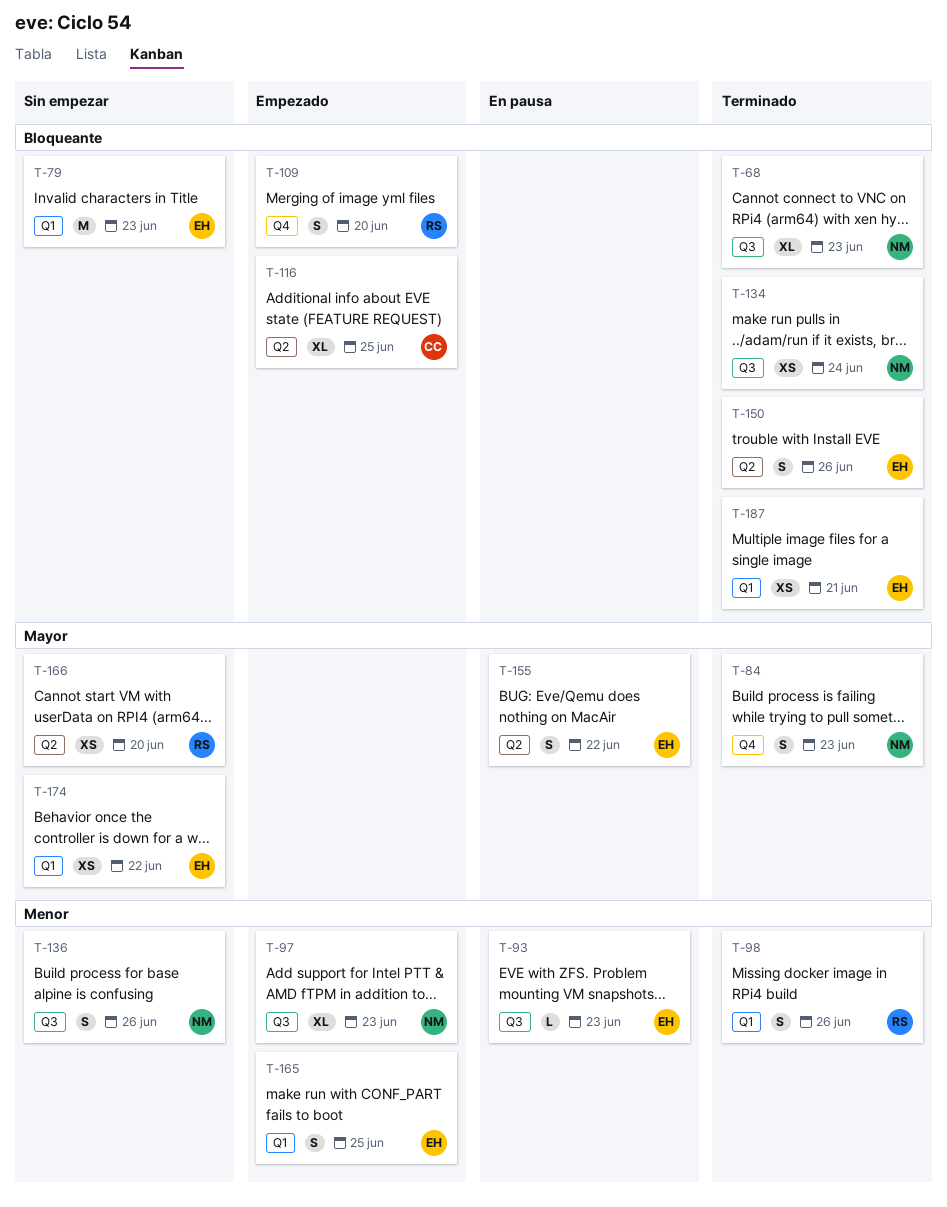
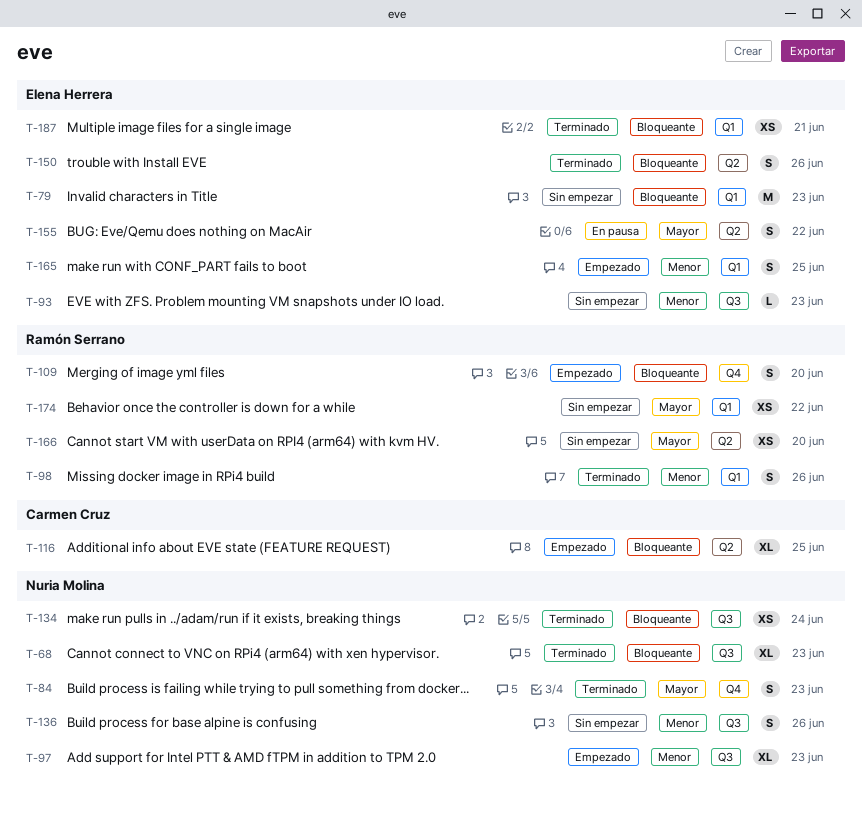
T-93, status: En pausa -> Sin empezar
T-174, owner: Elena Herrera -> Ramón Serrano

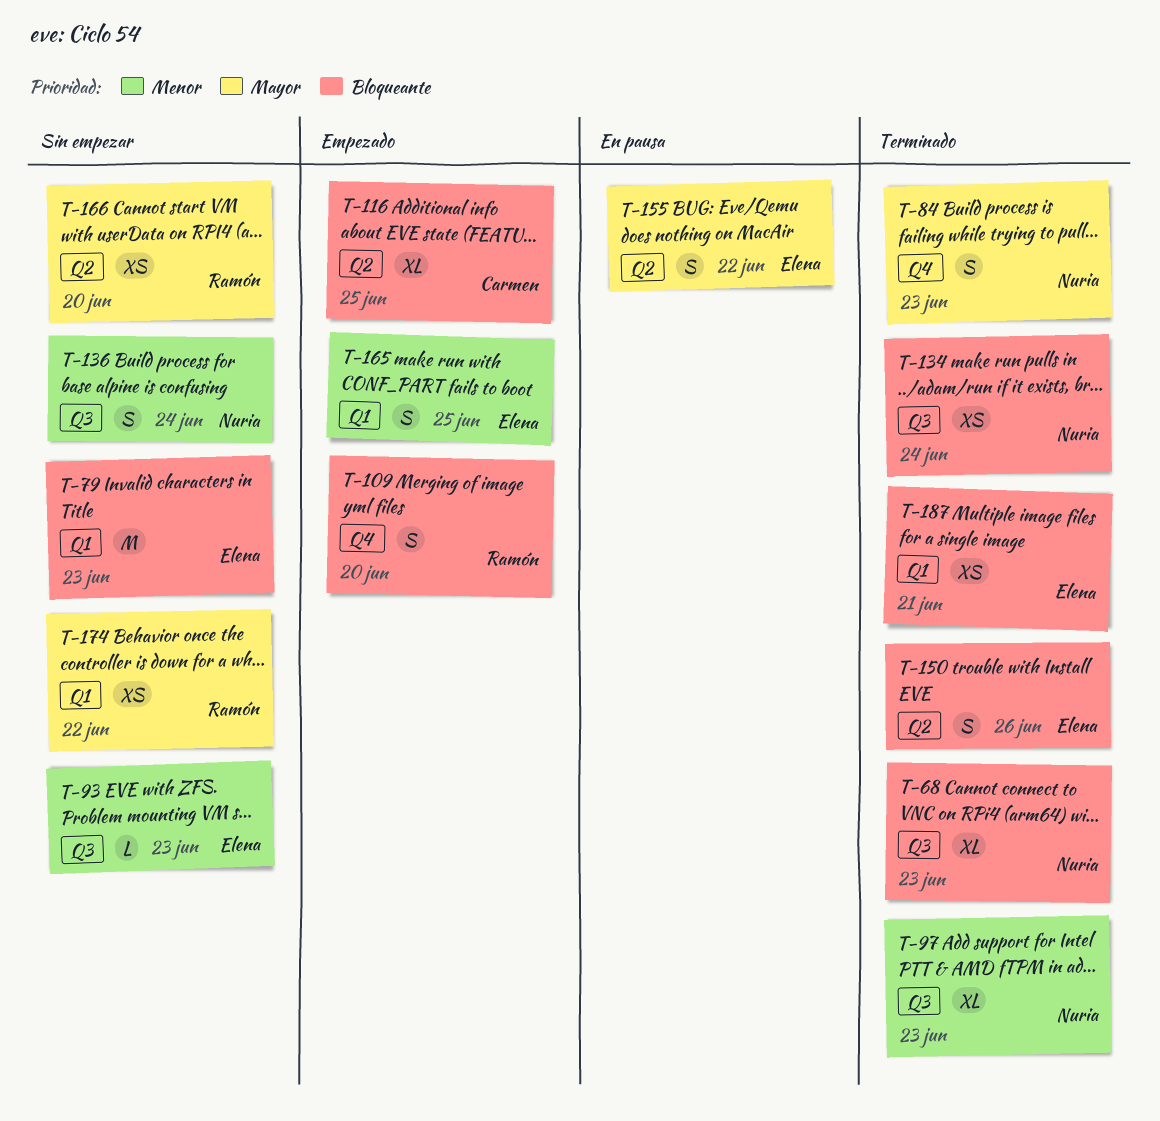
T-97, status: Empezado -> Terminado
T-98: present -> none
T-136, day: Jun 26 -> Jun 24

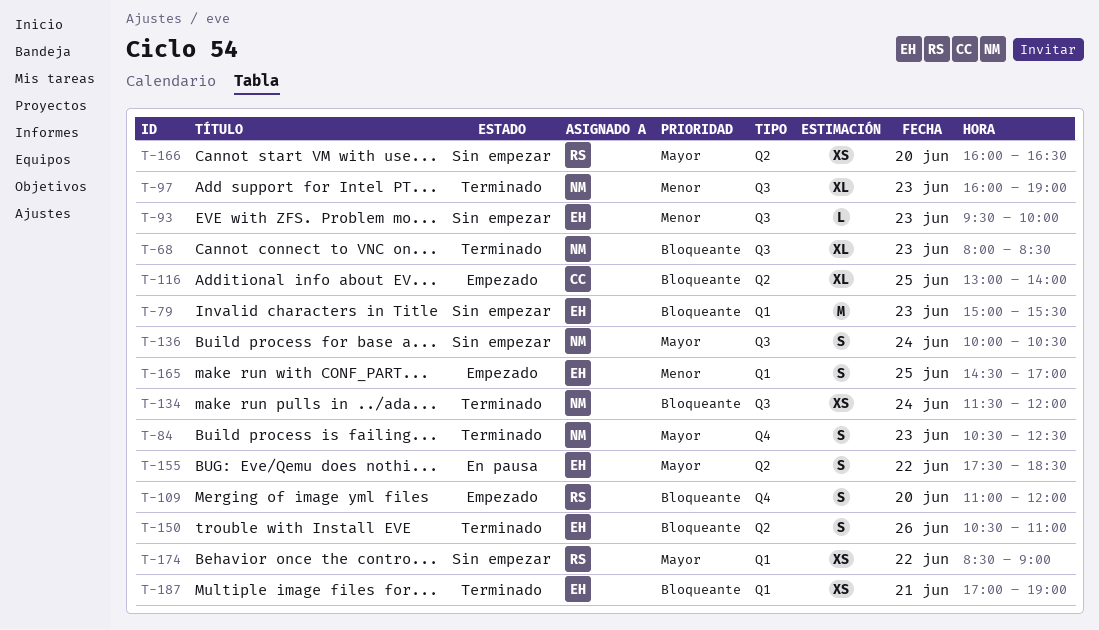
T-136, priority: Menor -> Mayor

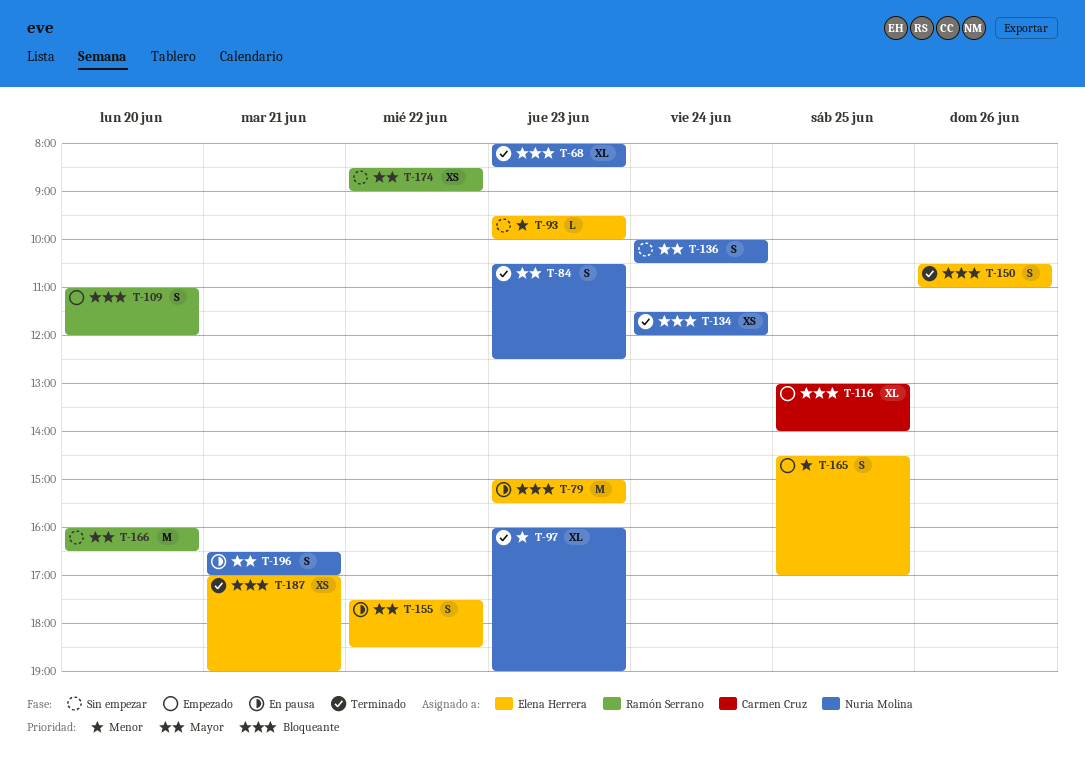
T-79, status: Sin empezar -> En pausa
T-166, estimate: XS -> M
T-196: none -> present

